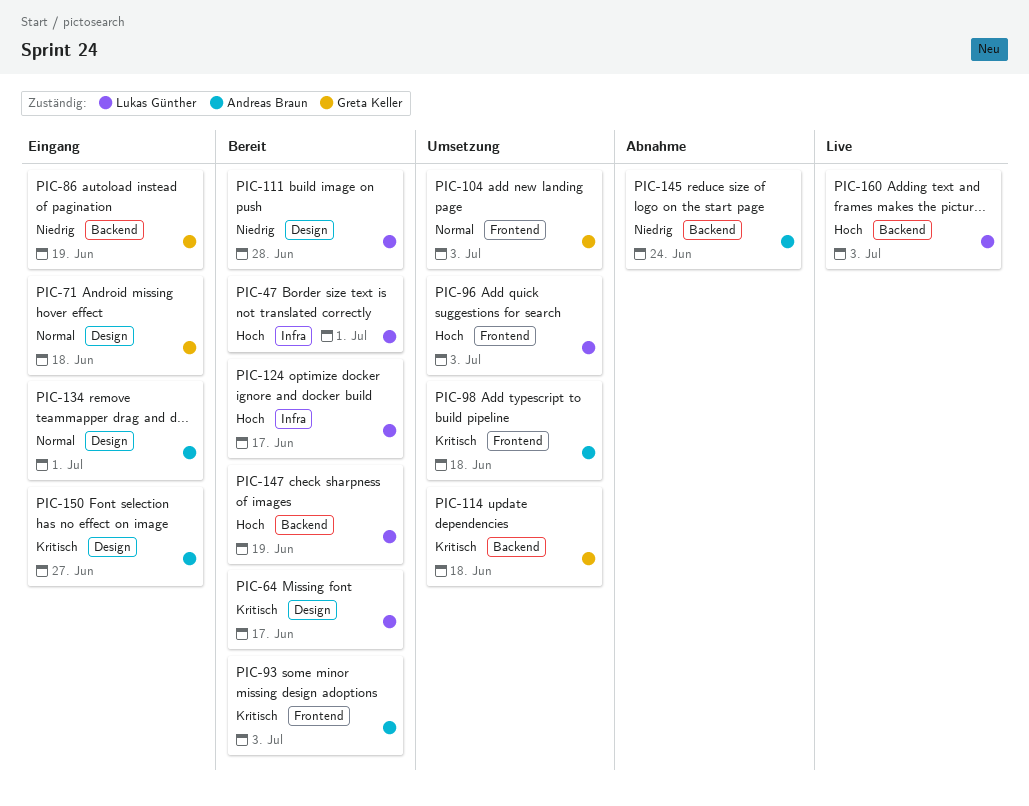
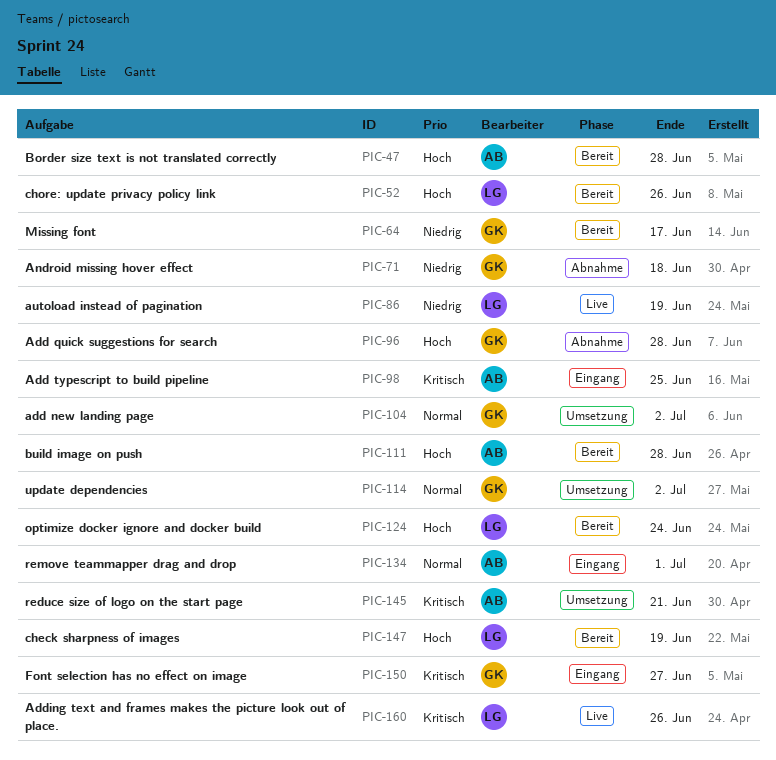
PIC-47, owner: Lukas Günther -> Andreas Braun
PIC-47, due: Jul 1 -> Jun 28
PIC-52: none -> present
PIC-64, owner: Lukas Günther -> Greta Keller
PIC-64, priority: Kritisch -> Niedrig
PIC-71, status: Eingang -> Abnahme
PIC-71, priority: Normal -> Niedrig
PIC-86, status: Eingang -> Live
PIC-86, owner: Greta Keller -> Lukas Günther
PIC-93: present -> none
PIC-96, status: Umsetzung -> Abnahme
PIC-96, owner: Lukas Günther -> Greta Keller
PIC-96, due: Jul 3 -> Jun 28
PIC-98, status: Umsetzung -> Eingang
PIC-98, due: Jun 18 -> Jun 25
PIC-104, due: Jul 3 -> Jul 2
PIC-111, owner: Lukas Günther -> Andreas Braun
PIC-111, priority: Niedrig -> Hoch
PIC-114, priority: Kritisch -> Normal
PIC-114, due: Jun 18 -> Jul 2
PIC-124, due: Jun 17 -> Jun 24
PIC-145, status: Abnahme -> Umsetzung
PIC-145, priority: Niedrig -> Kritisch
PIC-145, due: Jun 24 -> Jun 21
PIC-150, owner: Andreas Braun -> Greta Keller
PIC-160, priority: Hoch -> Kritisch
PIC-160, due: Jul 3 -> Jun 26

